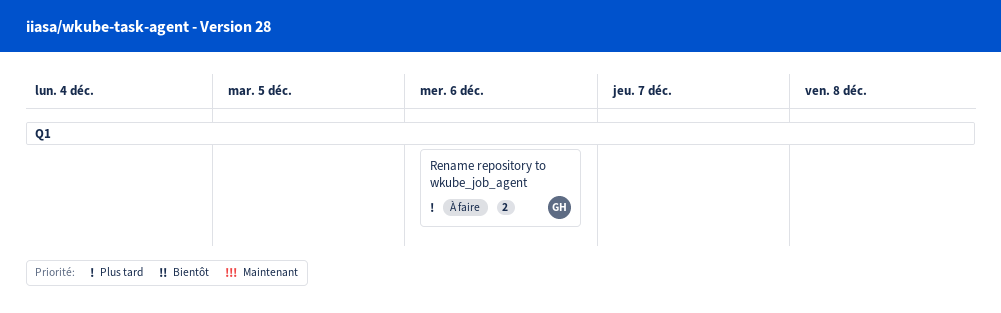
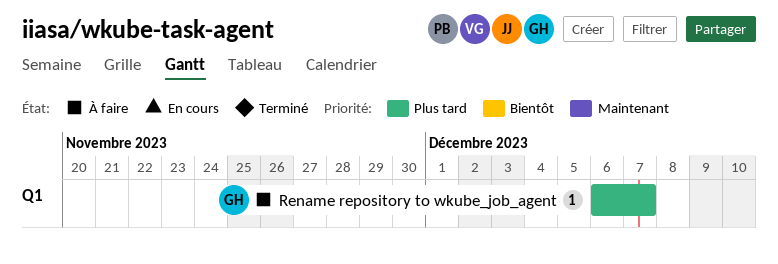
Rename repository to wkube_job_agent, estimate: 2 -> 1
Rename repository to wkube_job_agent, due: Dec 6 -> Dec 7

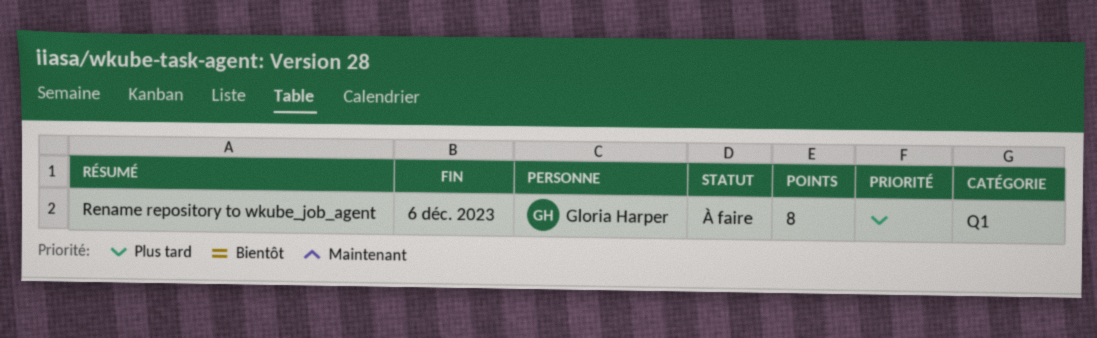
Rename repository to wkube_job_agent, estimate: 1 -> 8
Rename repository to wkube_job_agent, due: Dec 7 -> Dec 6

